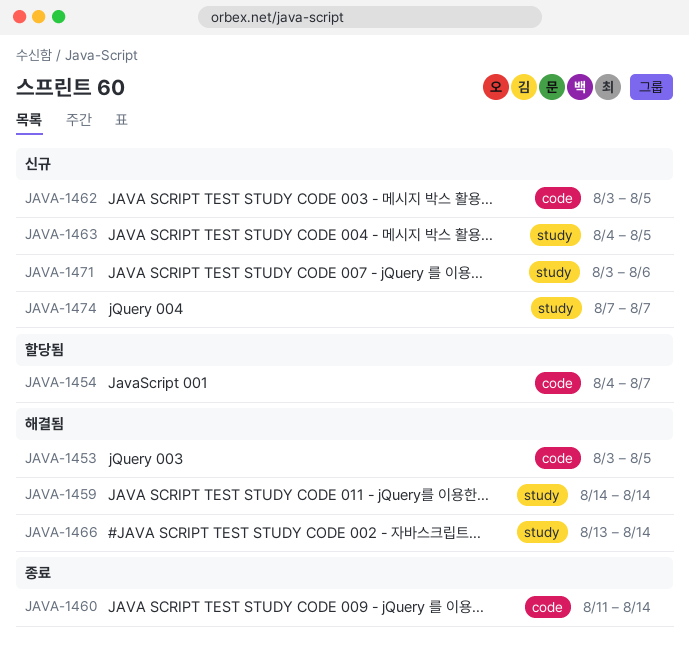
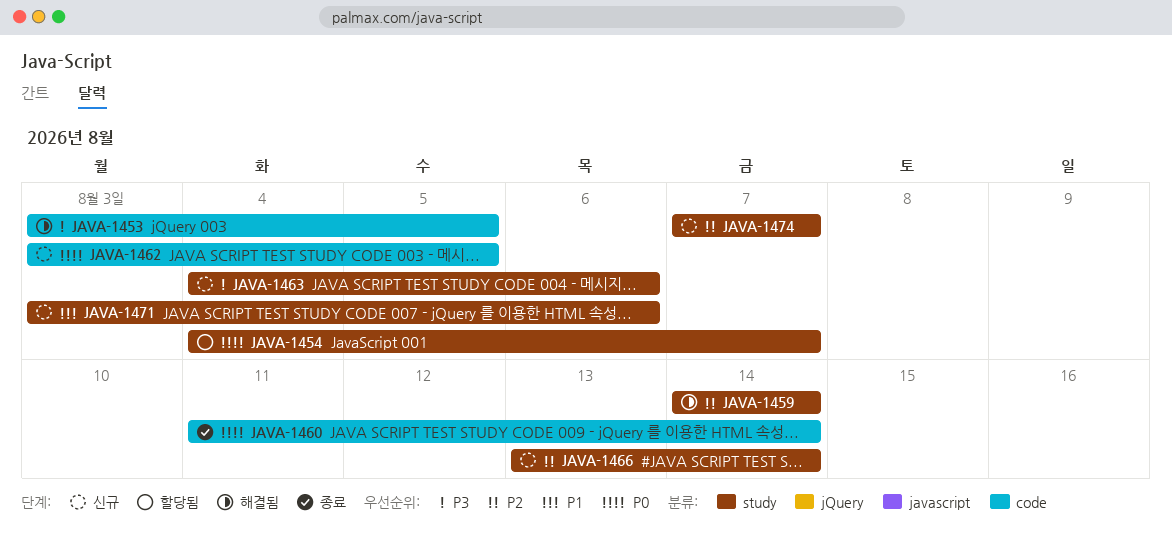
JAVA-1454, label: code -> study
JAVA-1463, due: Aug 5 -> Aug 6
JAVA-1466, status: 해결됨 -> 신규

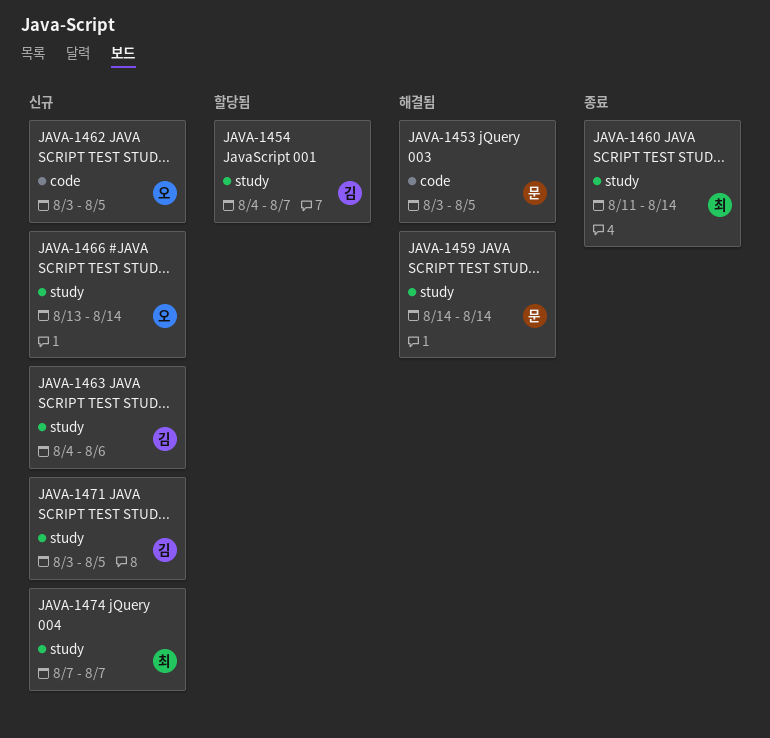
JAVA-1460, label: code -> study
JAVA-1471, due: Aug 6 -> Aug 5

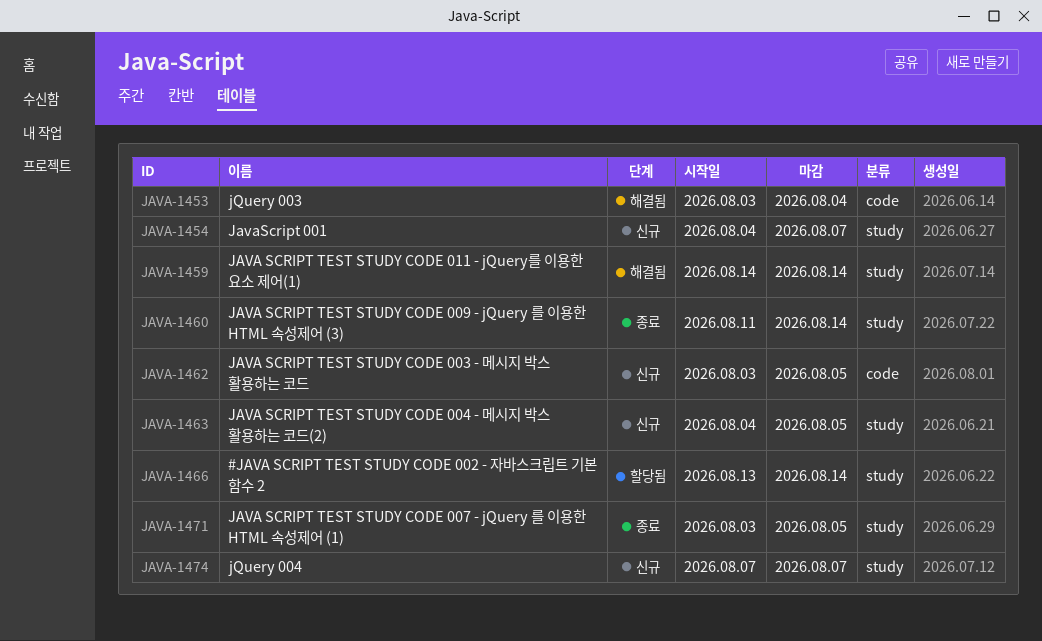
JAVA-1453, due: Aug 5 -> Aug 4
JAVA-1454, status: 할당됨 -> 신규
JAVA-1463, due: Aug 6 -> Aug 5
JAVA-1466, status: 신규 -> 할당됨
JAVA-1471, status: 신규 -> 종료

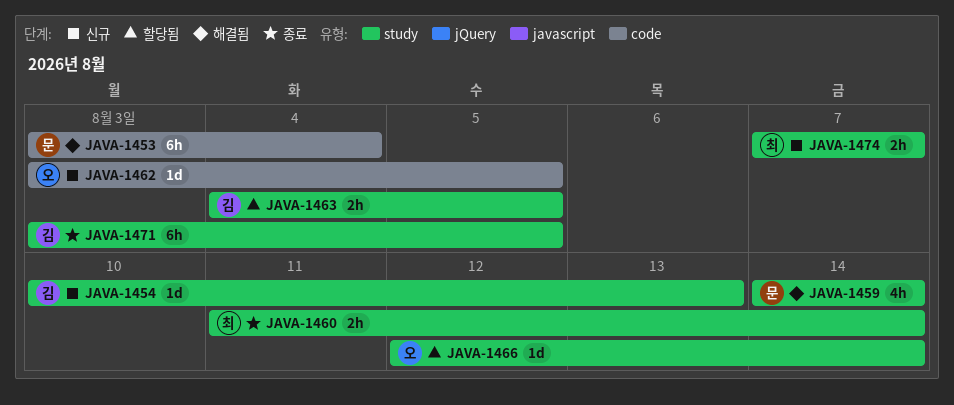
JAVA-1454, start: Aug 4 -> Aug 10
JAVA-1454, due: Aug 7 -> Aug 13
JAVA-1463, status: 신규 -> 할당됨
JAVA-1466, start: Aug 13 -> Aug 12

